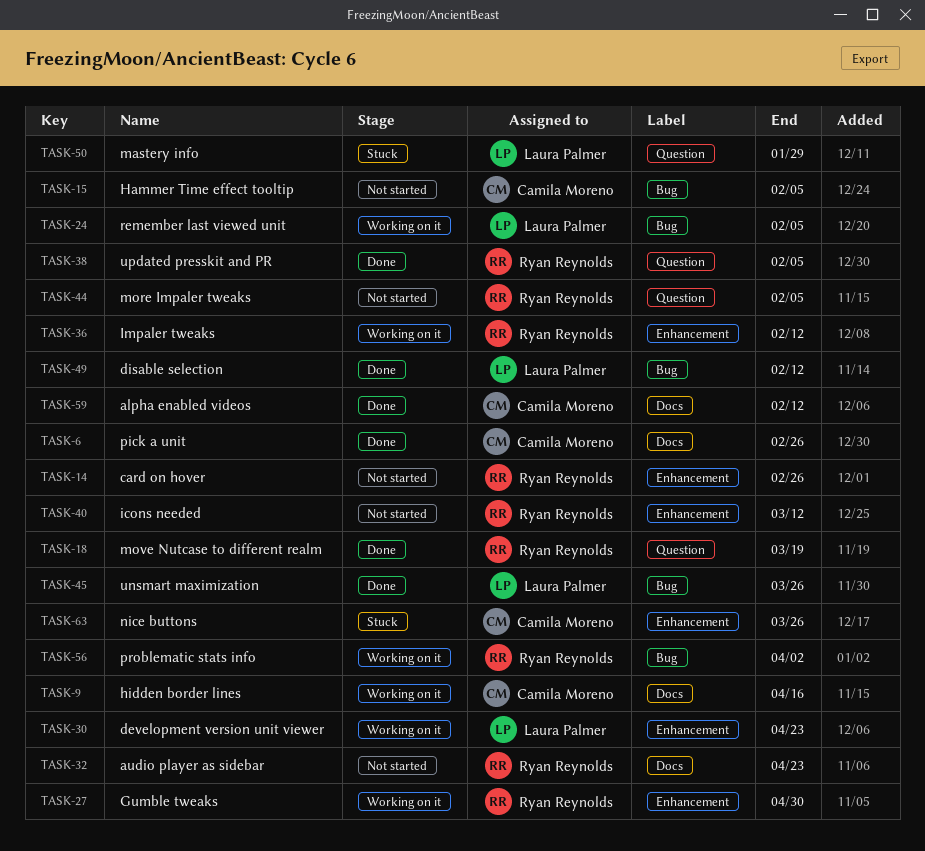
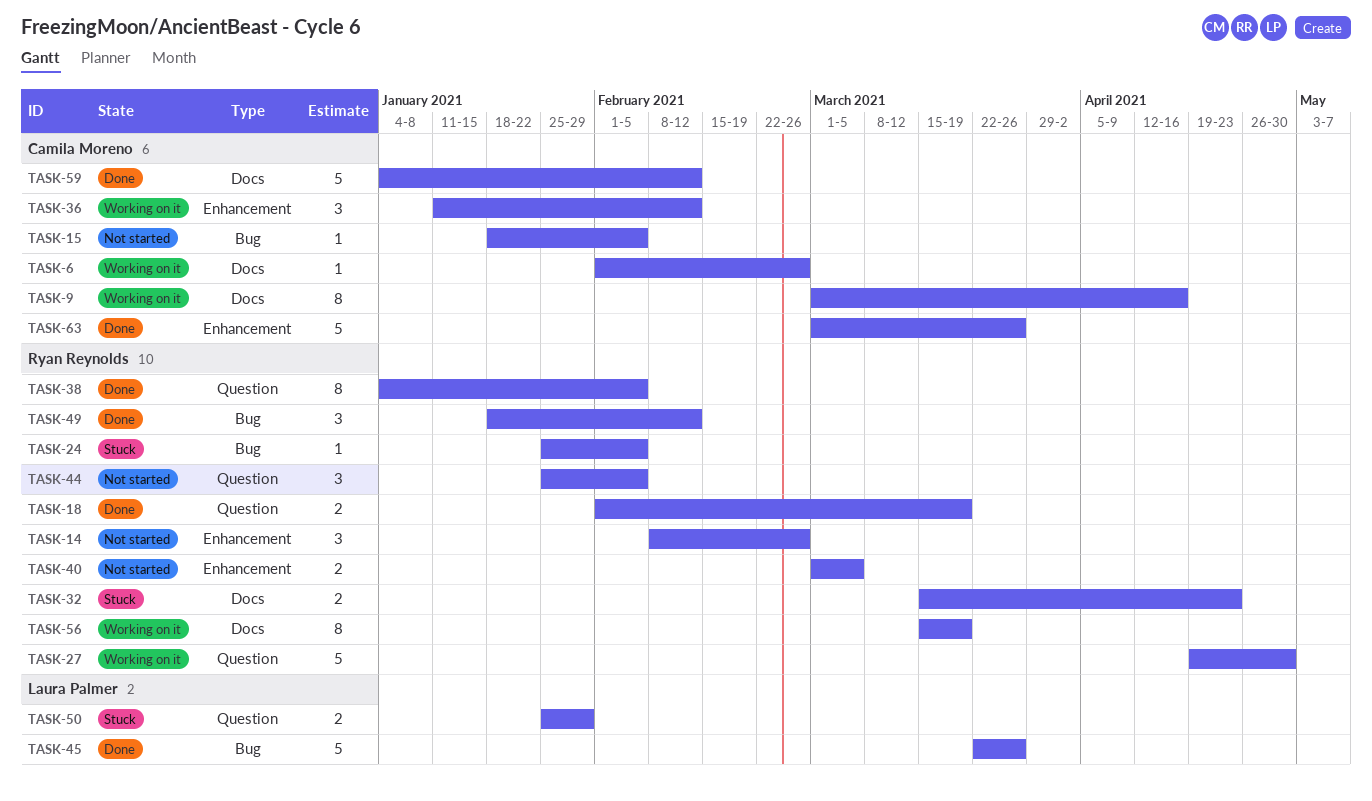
TASK-6, status: Done -> Working on it
TASK-24, status: Working on it -> Stuck
TASK-24, owner: Laura Palmer -> Ryan Reynolds
TASK-27, label: Enhancement -> Question
TASK-30: present -> none
TASK-32, status: Not started -> Stuck
TASK-36, owner: Ryan Reynolds -> Camila Moreno
TASK-40, due: Mar 12 -> Mar 5
TASK-49, owner: Laura Palmer -> Ryan Reynolds
TASK-56, label: Bug -> Docs
TASK-56, due: Apr 2 -> Mar 19
TASK-63, status: Stuck -> Done

